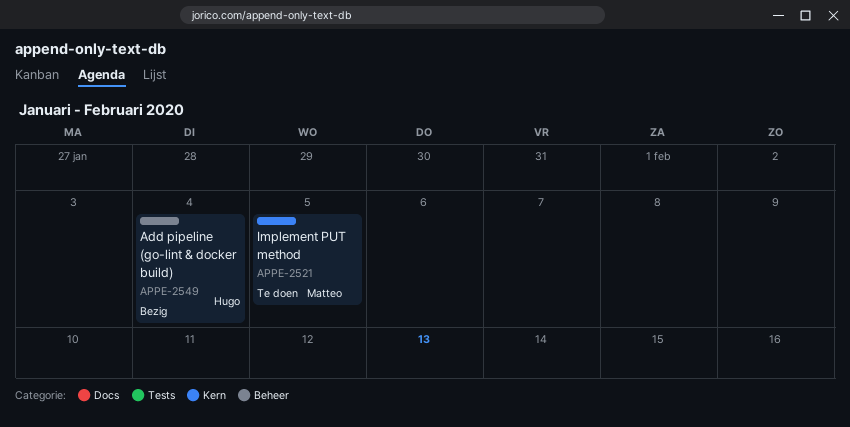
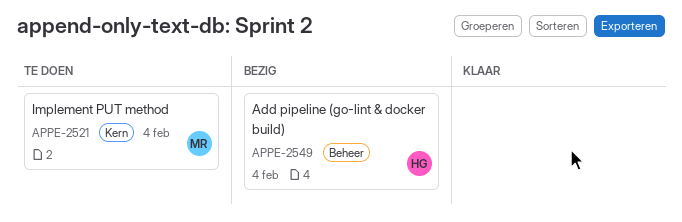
APPE-2521, due: Feb 5 -> Feb 4

